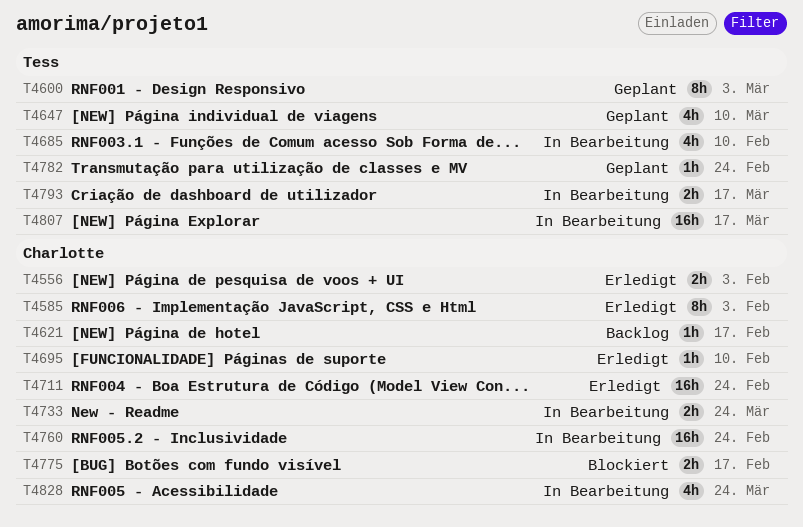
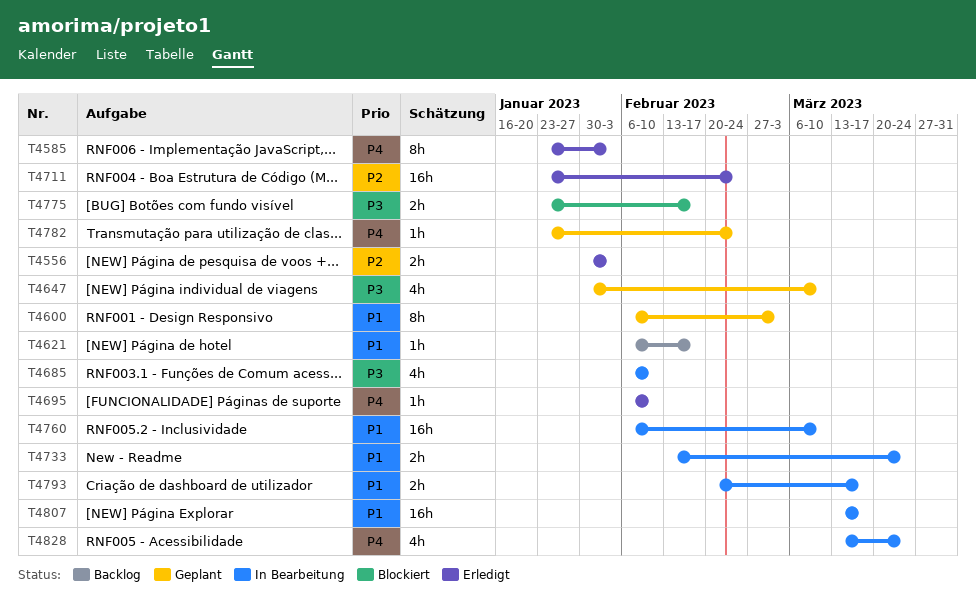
T4760, due: Feb 24 -> Mar 10

